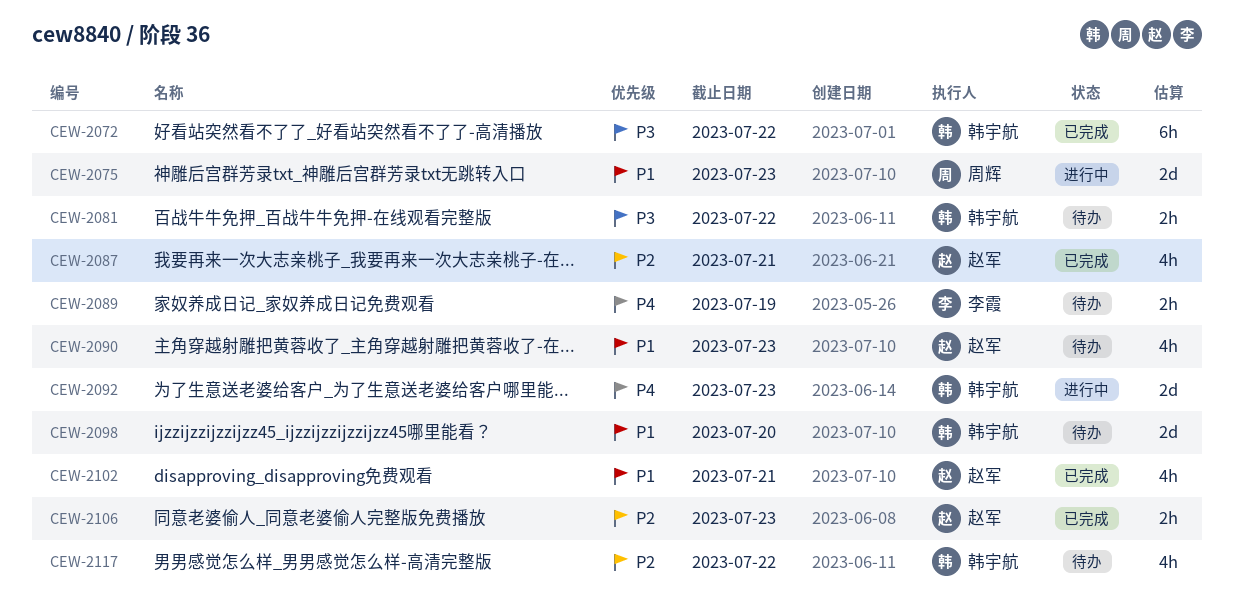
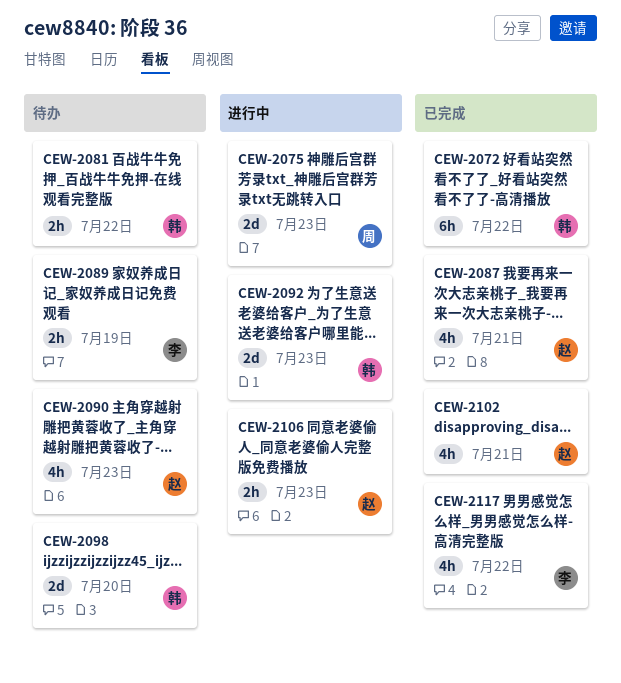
CEW-2106, status: 已完成 -> 进行中
CEW-2117, status: 待办 -> 已完成
CEW-2117, owner: 韩宇航 -> 李霞

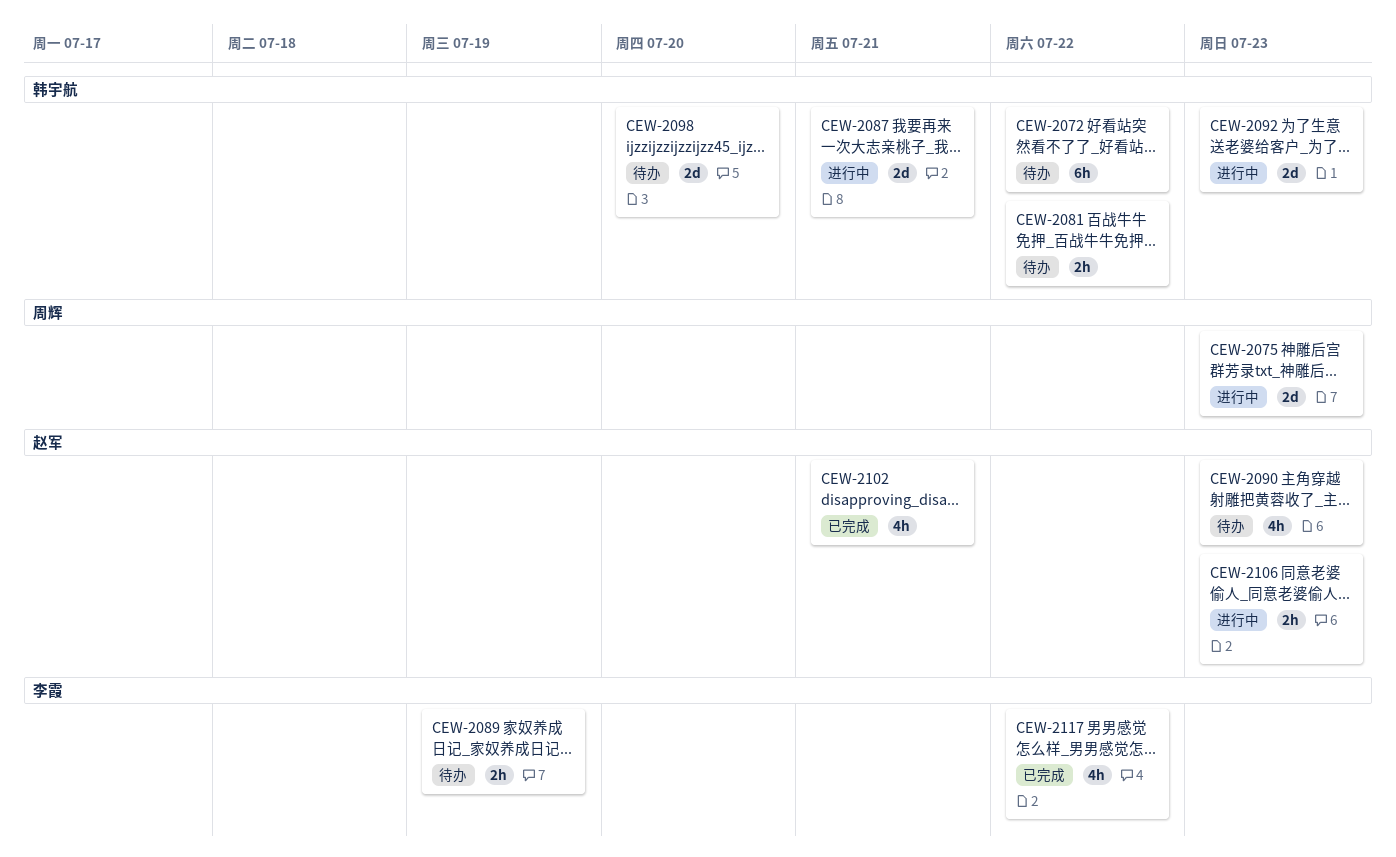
CEW-2072, status: 已完成 -> 待办
CEW-2087, status: 已完成 -> 进行中
CEW-2087, owner: 赵军 -> 韩宇航
CEW-2087, estimate: 4h -> 2d

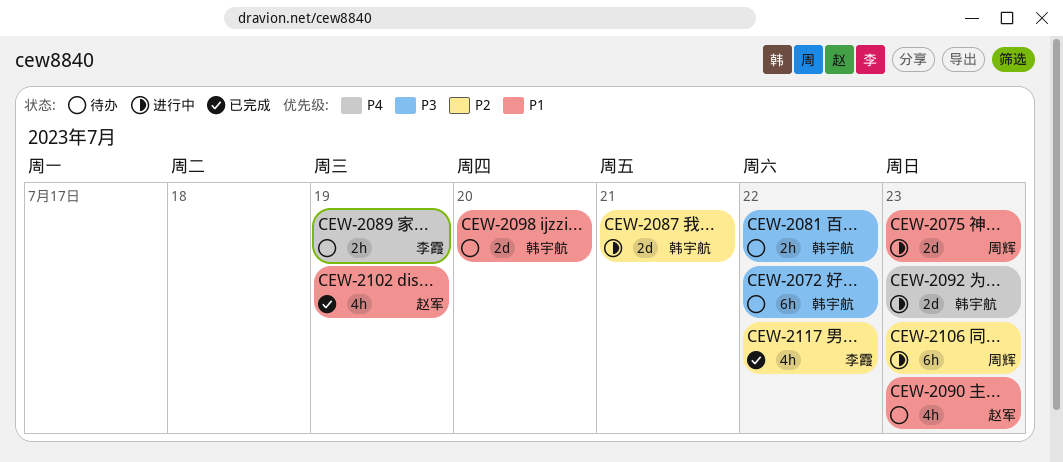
CEW-2102, due: Jul 21 -> Jul 19
CEW-2106, owner: 赵军 -> 周辉
CEW-2106, estimate: 2h -> 6h

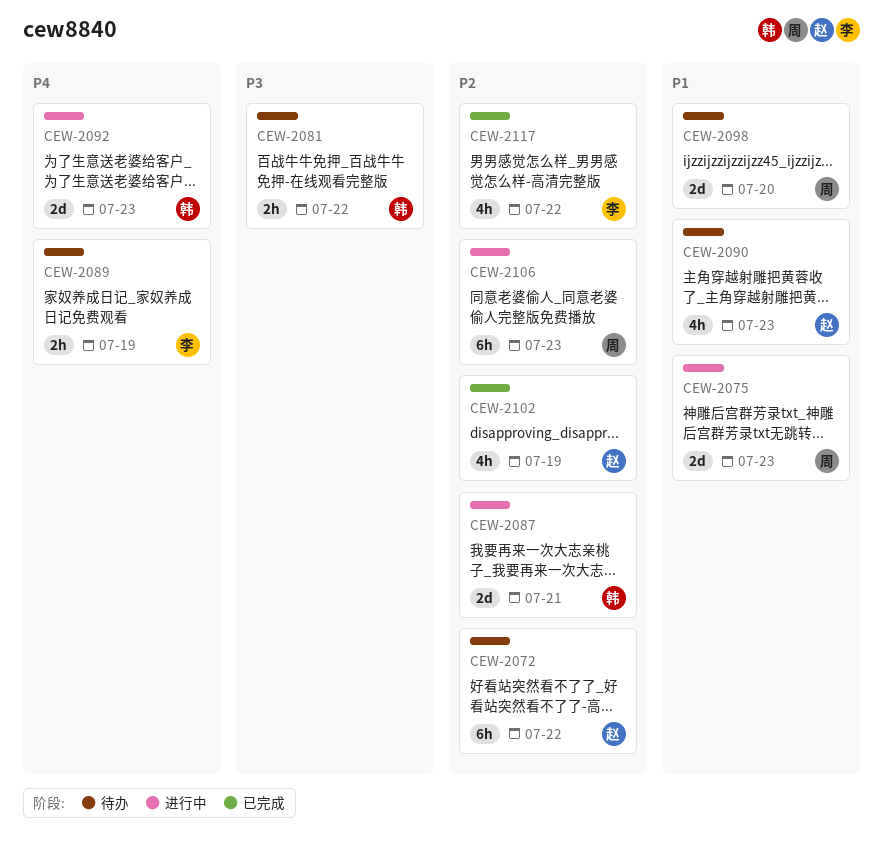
CEW-2072, owner: 韩宇航 -> 赵军
CEW-2072, priority: P3 -> P2
CEW-2098, owner: 韩宇航 -> 周辉
CEW-2102, priority: P1 -> P2

